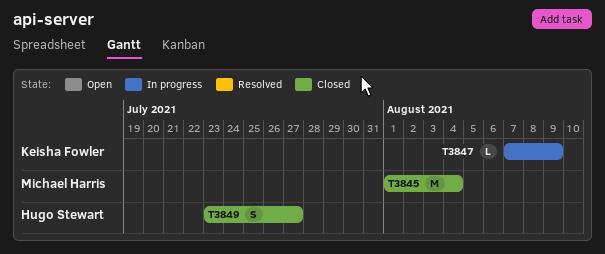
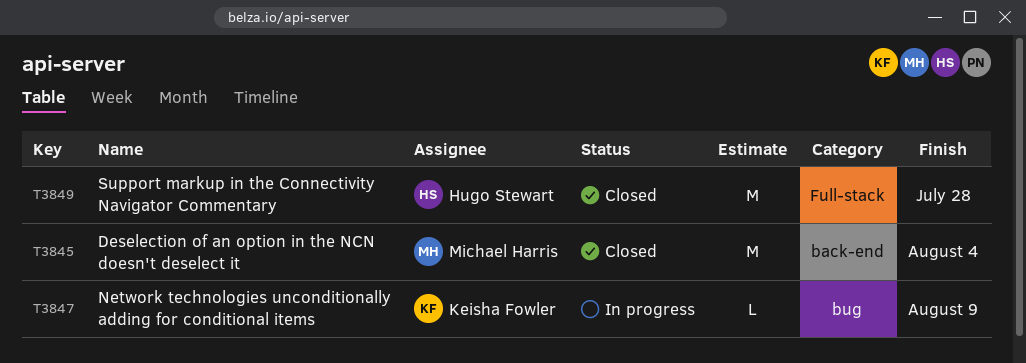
T3849, estimate: S -> M
T3849, due: Jul 27 -> Jul 28

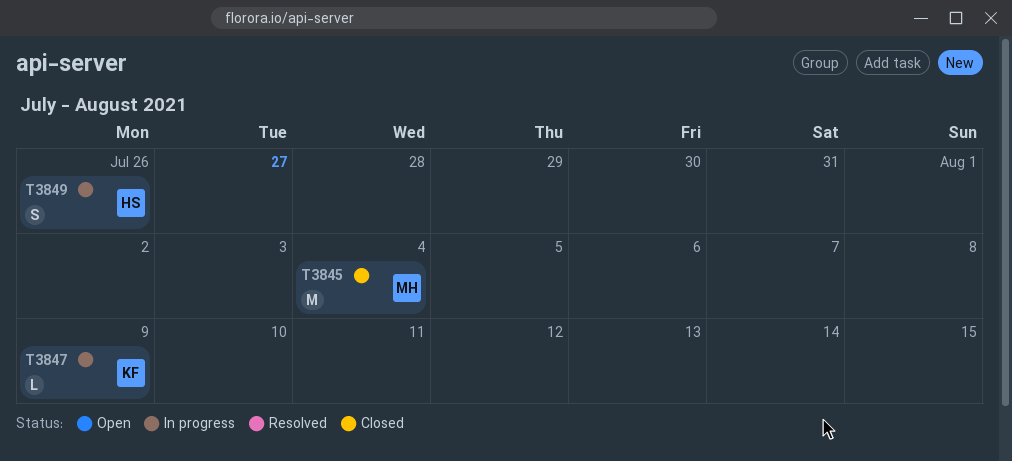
T3849, status: Closed -> In progress
T3849, estimate: M -> S
T3849, due: Jul 28 -> Jul 26

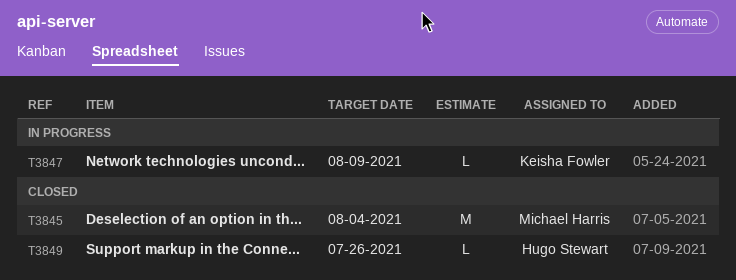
T3849, status: In progress -> Closed
T3849, estimate: S -> L

